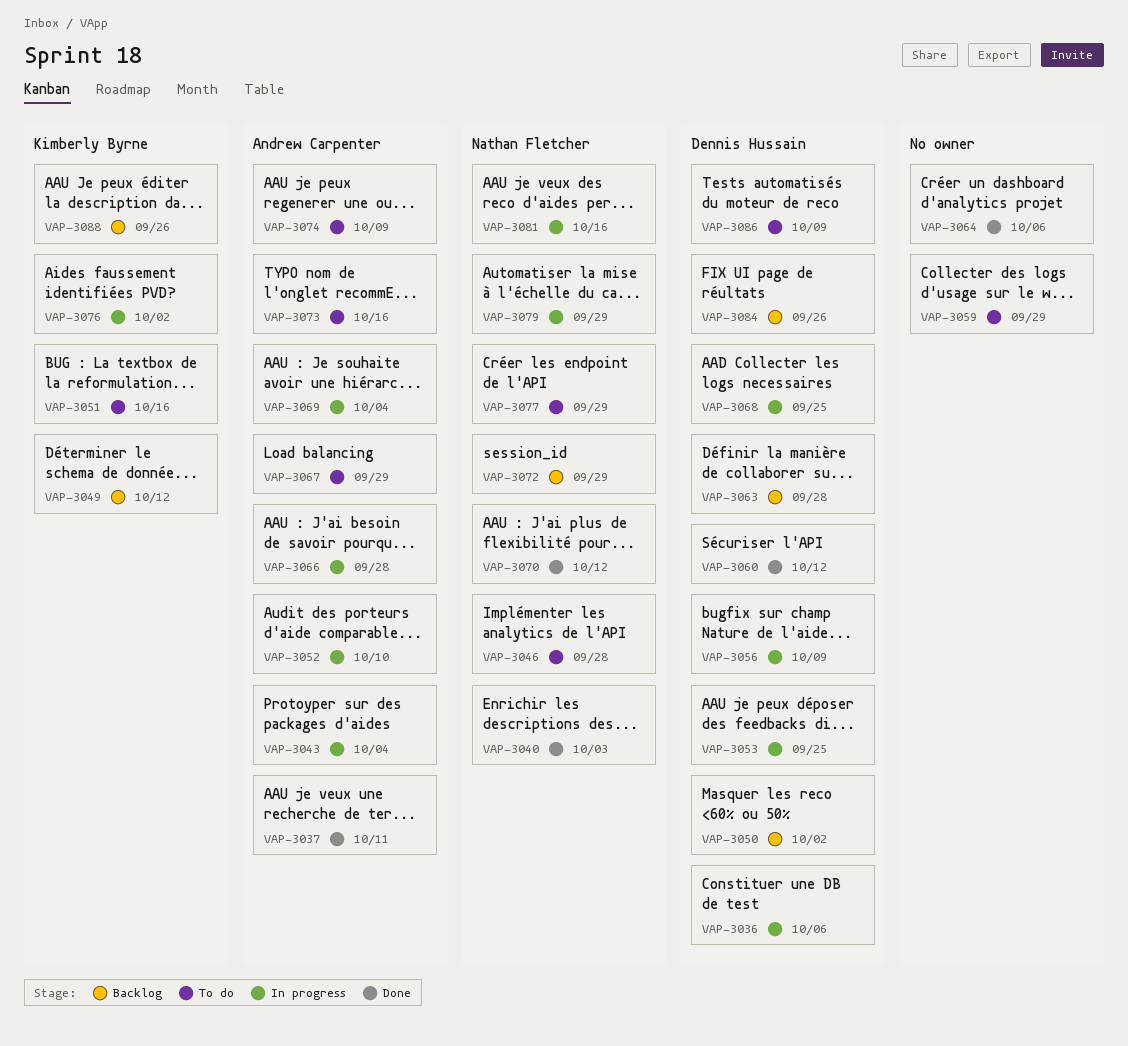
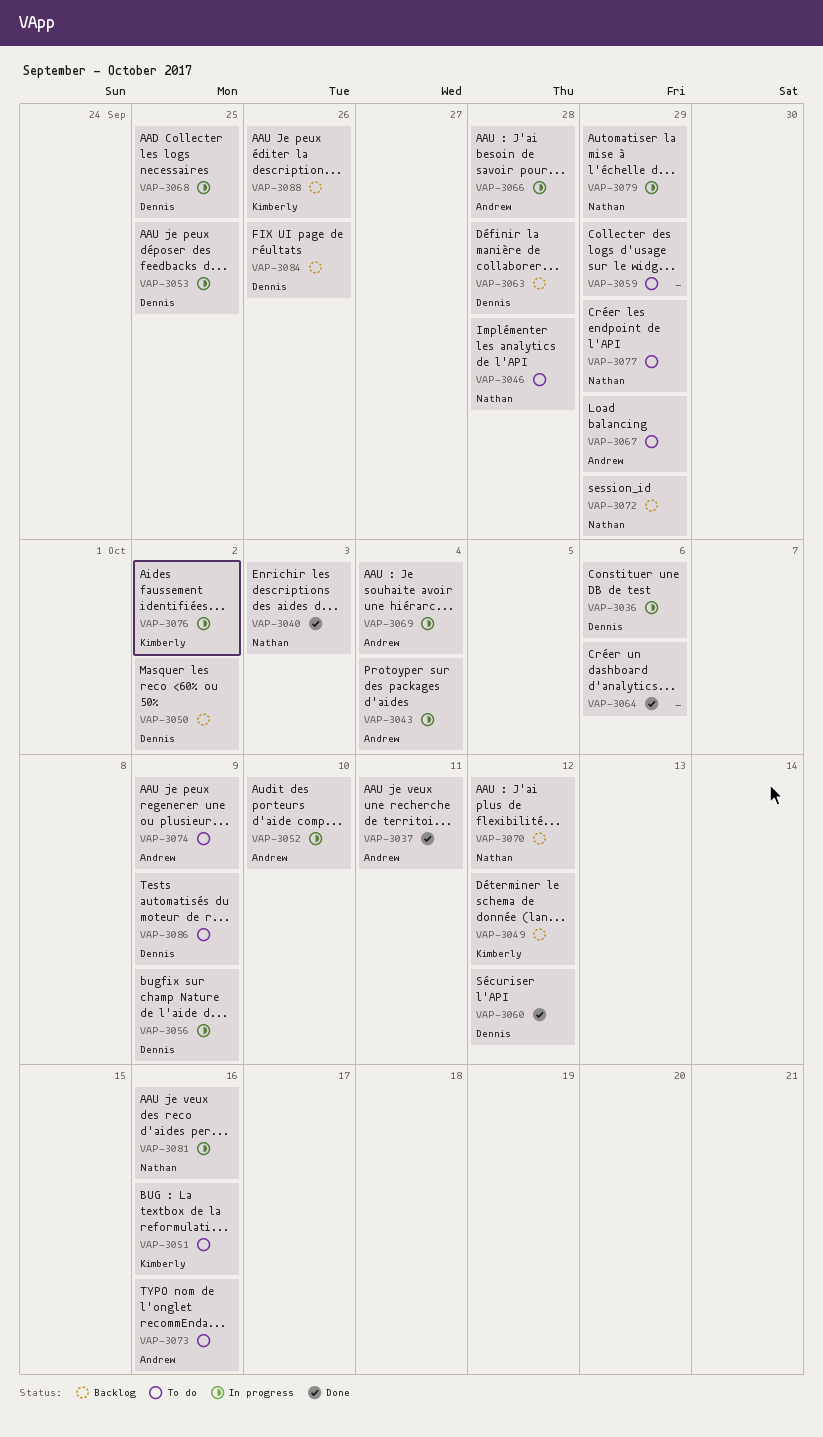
VAP-3070, status: Done -> Backlog

